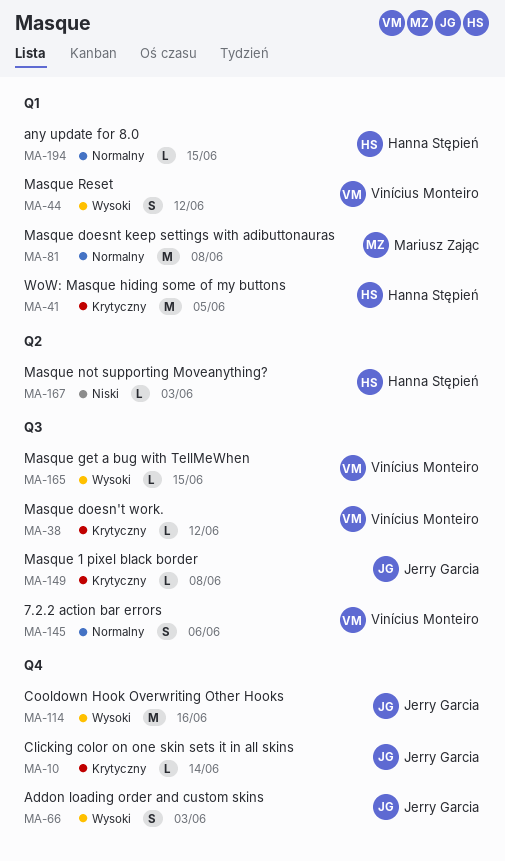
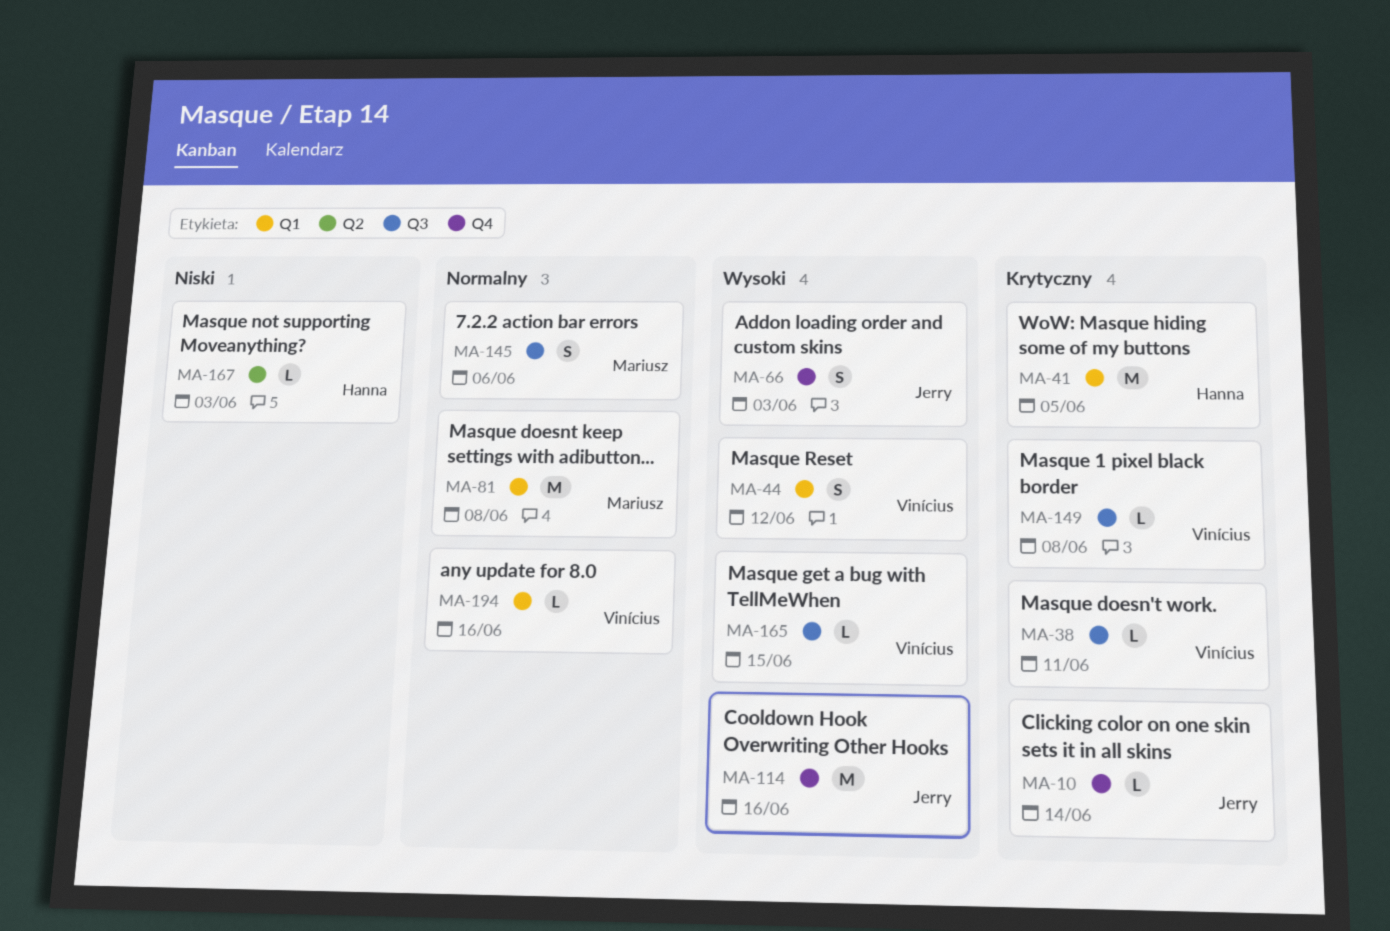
MA-38, due: Jun 12 -> Jun 11
MA-145, owner: Vinícius Monteiro -> Mariusz Zając
MA-149, owner: Jerry Garcia -> Vinícius Monteiro
MA-194, owner: Hanna Stępień -> Vinícius Monteiro
MA-194, due: Jun 15 -> Jun 16

